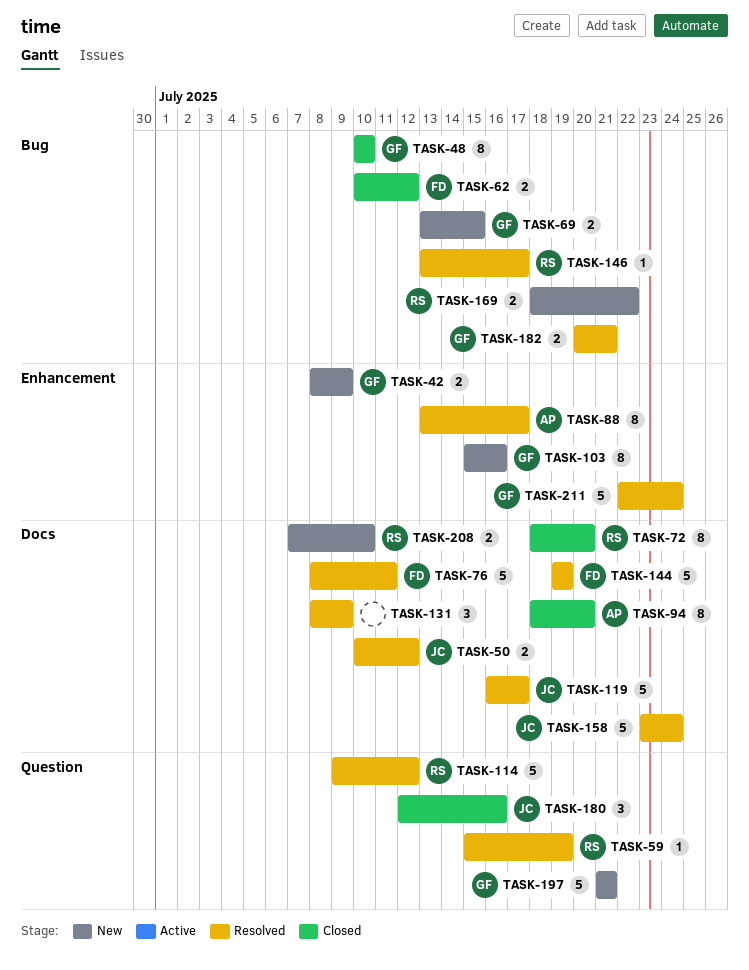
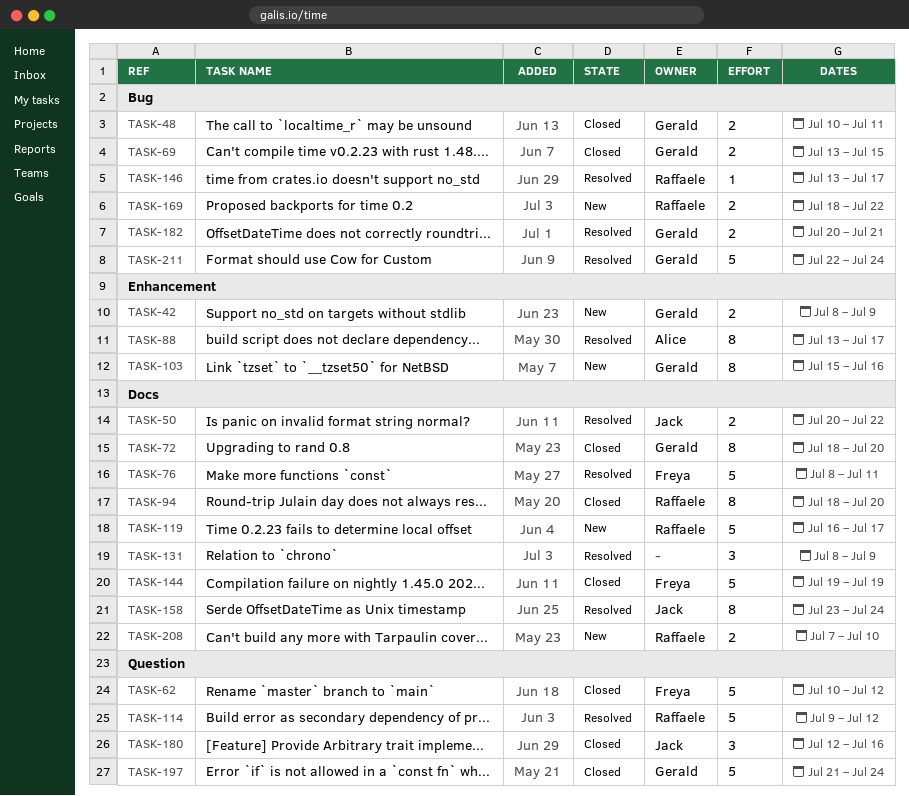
TASK-48, estimate: 8 -> 2
TASK-48, due: Jul 10 -> Jul 11
TASK-50, start: Jul 10 -> Jul 20
TASK-50, due: Jul 12 -> Jul 22
TASK-59: present -> none
TASK-62, label: Bug -> Question
TASK-62, estimate: 2 -> 5
TASK-69, status: New -> Closed
TASK-72, owner: Raffaele -> Gerald
TASK-94, owner: Alice -> Raffaele
TASK-119, status: Resolved -> New
TASK-119, owner: Jack -> Raffaele
TASK-144, status: Resolved -> Closed
TASK-158, estimate: 5 -> 8
TASK-197, status: New -> Closed
TASK-197, due: Jul 21 -> Jul 24
TASK-211, label: Enhancement -> Bug

